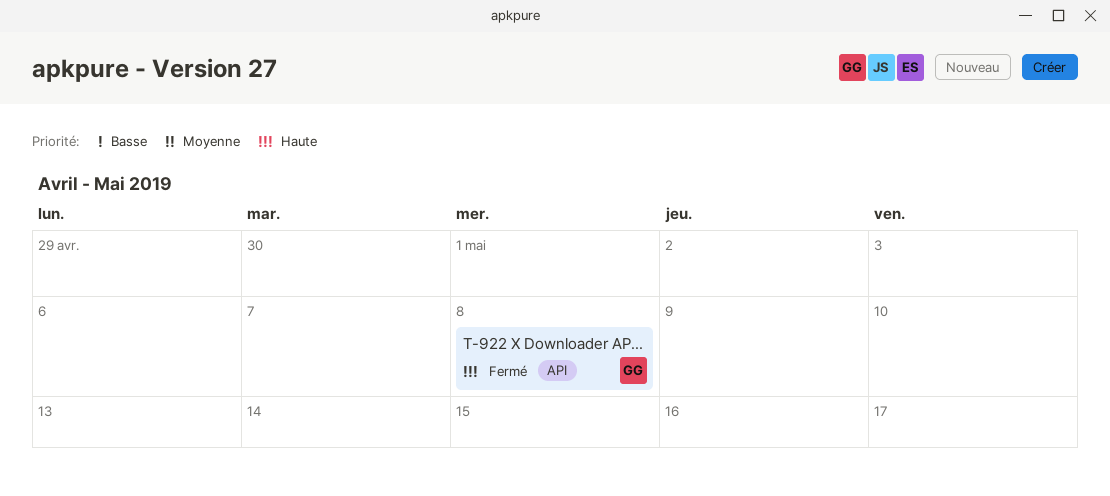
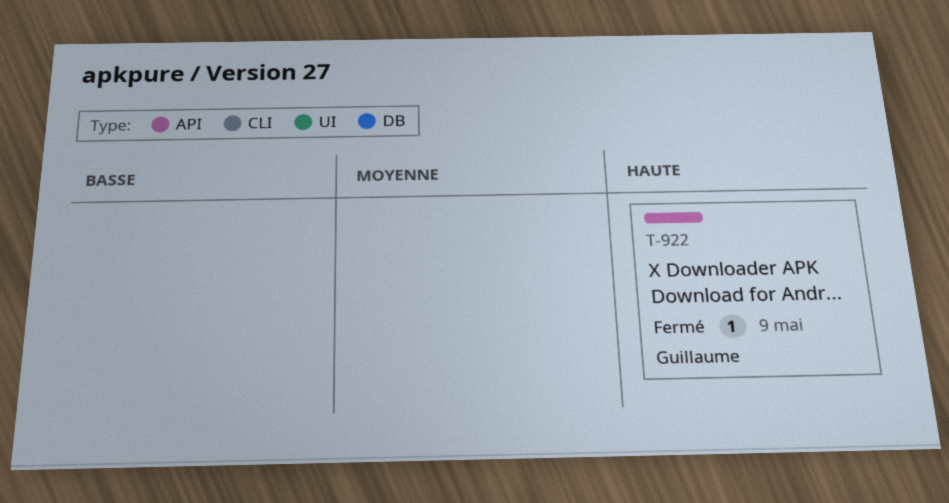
T-922, due: May 8 -> May 9

